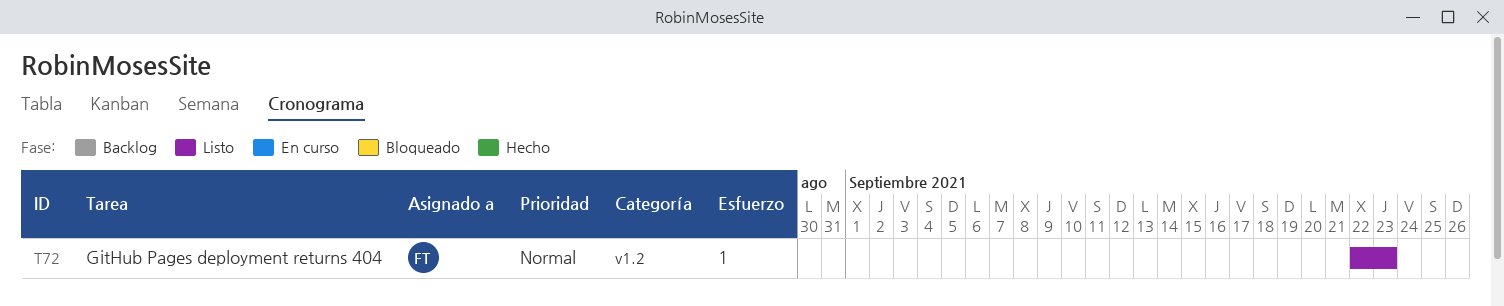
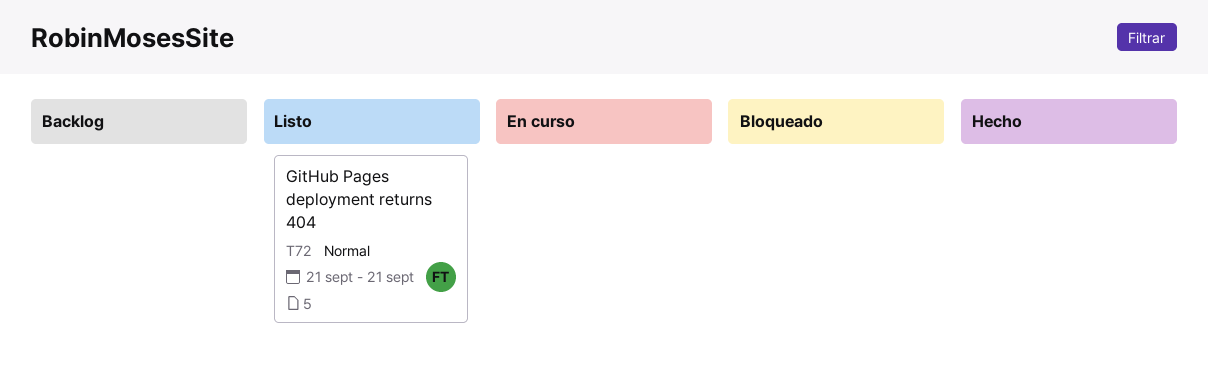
T72, start: Sep 22 -> Sep 21
T72, due: Sep 23 -> Sep 21

